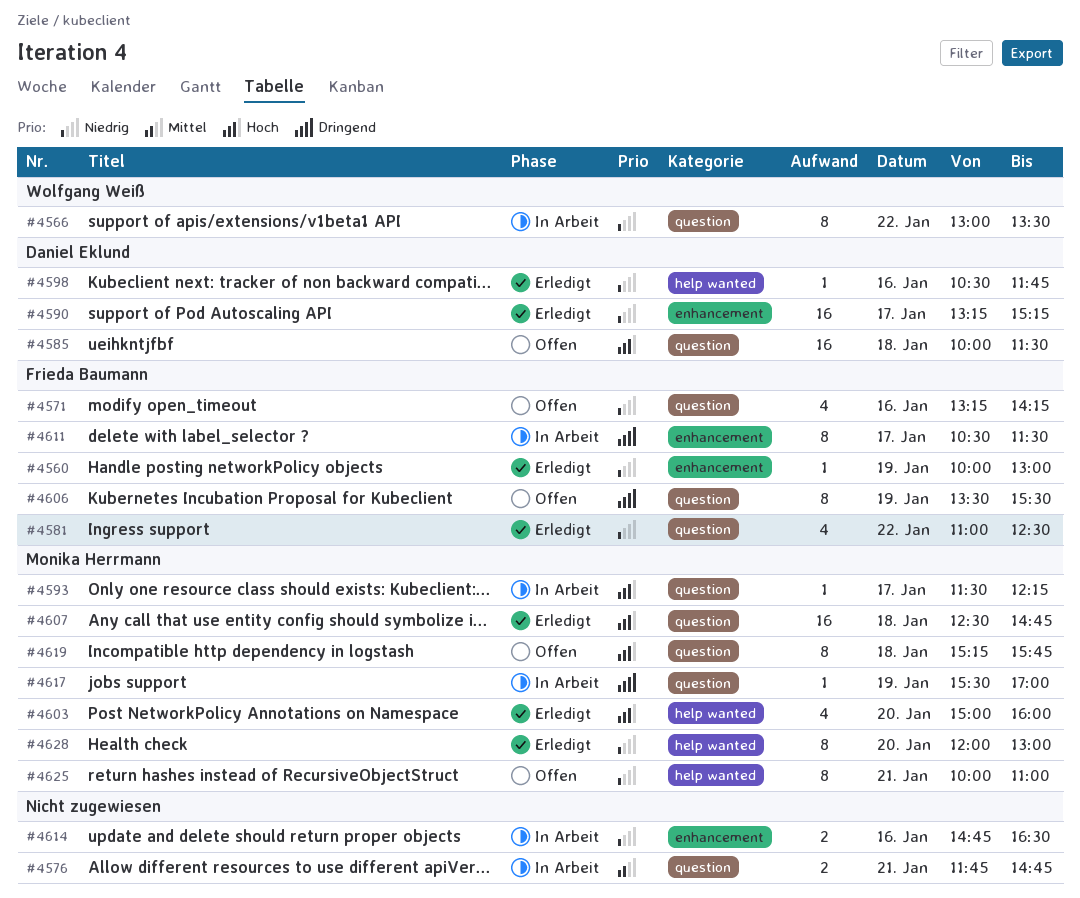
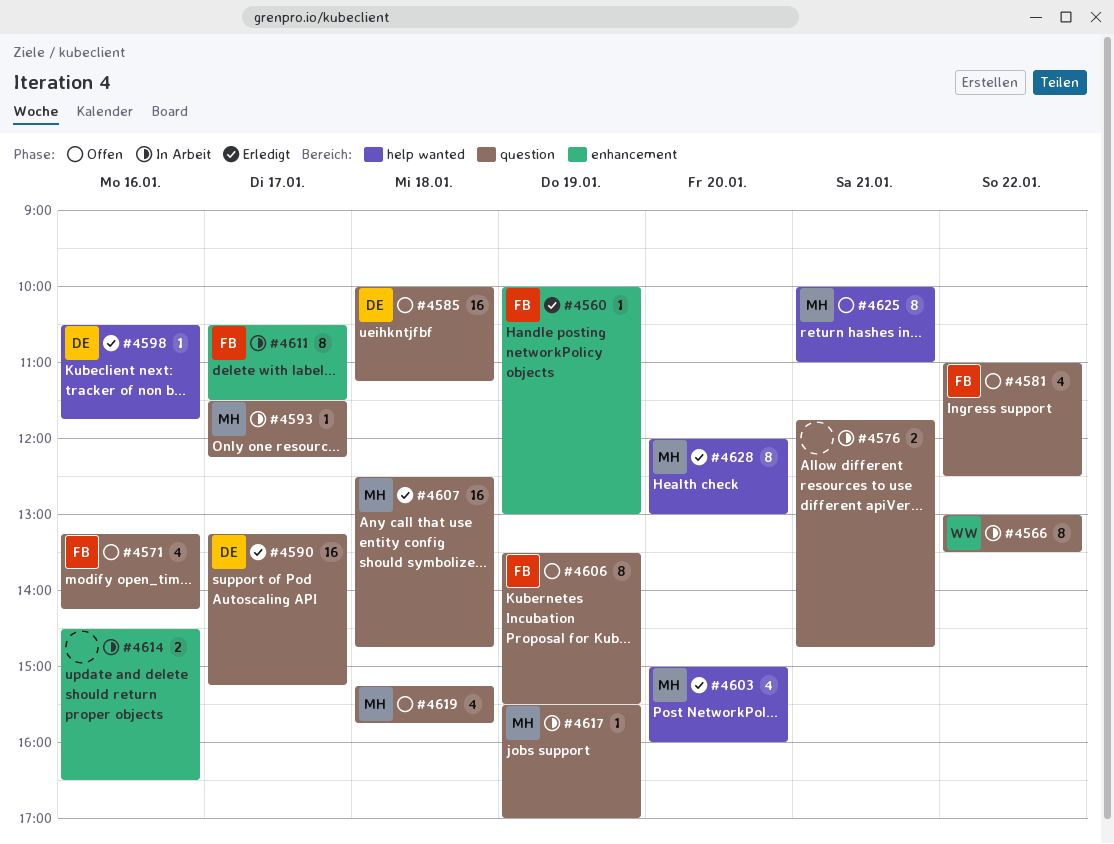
#4581, status: Erledigt -> Offen
#4585, ends: 11:30 -> 11:15
#4590, label: enhancement -> question
#4614, begins: 14:45 -> 14:30
#4619, estimate: 8 -> 4

